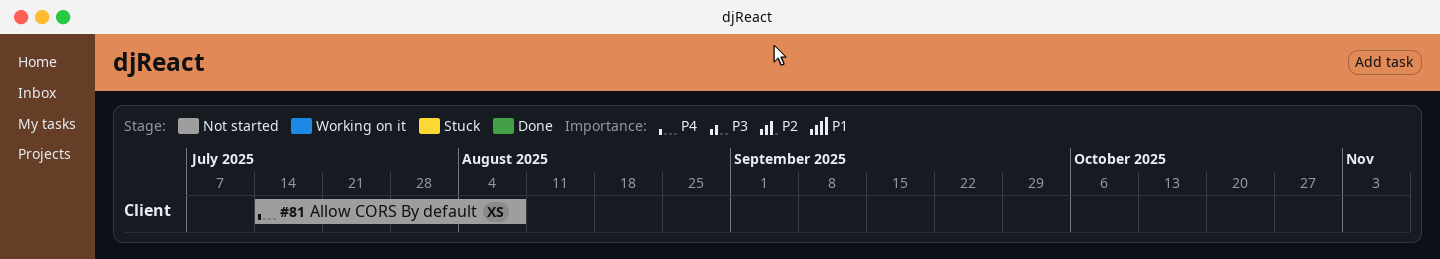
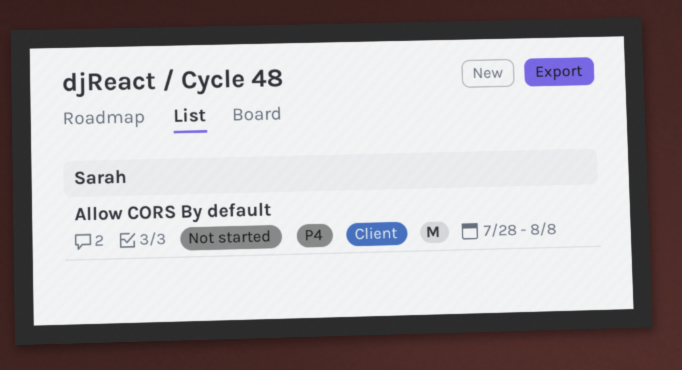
Allow CORS By default, estimate: XS -> M
Allow CORS By default, start: Jul 14 -> Jul 28

